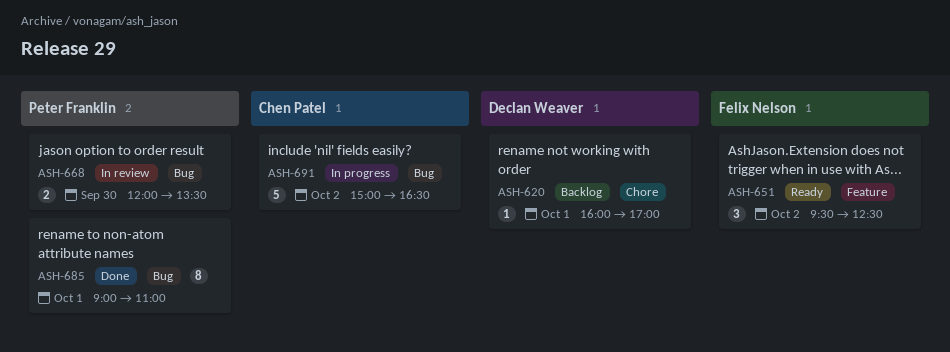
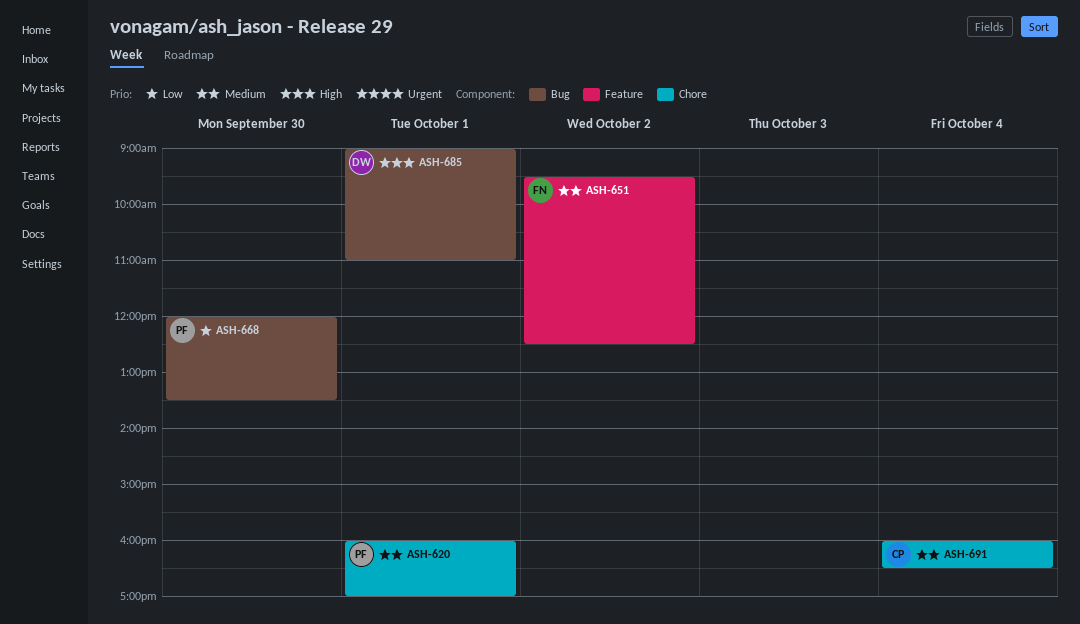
ASH-620, owner: Declan Weaver -> Peter Franklin
ASH-685, owner: Peter Franklin -> Declan Weaver
ASH-691, label: Bug -> Chore
ASH-691, day: Oct 2 -> Oct 4
ASH-691, begins: 15:00 -> 16:00

